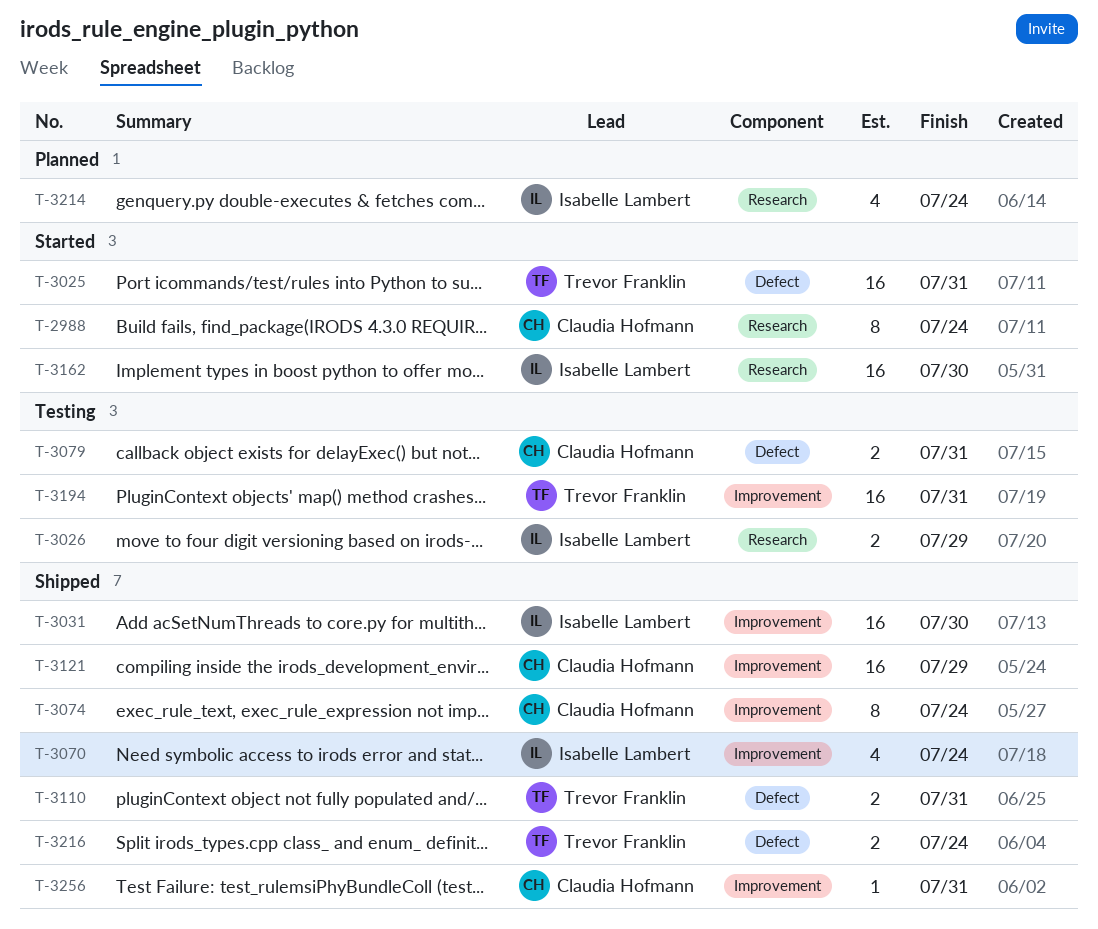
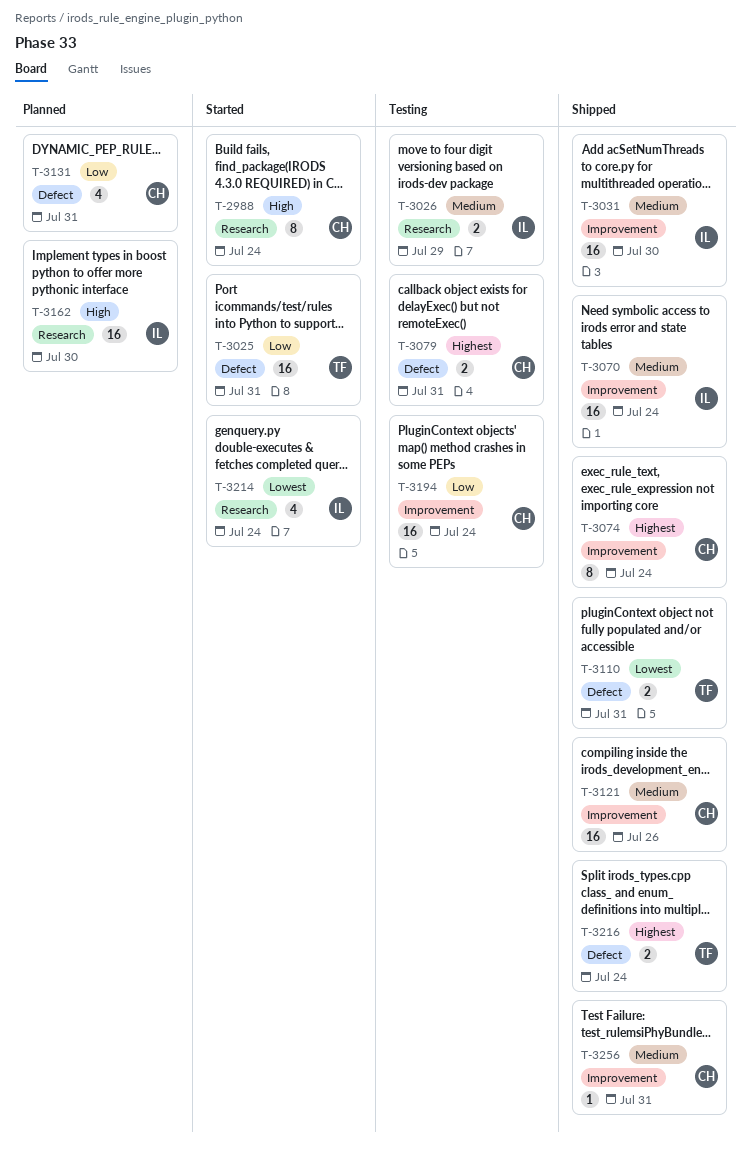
T-3070, estimate: 4 -> 16
T-3121, due: Jul 29 -> Jul 26
T-3131: none -> present
T-3162, status: Started -> Planned
T-3194, owner: Trevor Franklin -> Claudia Hofmann
T-3194, due: Jul 31 -> Jul 24
T-3214, status: Planned -> Started

